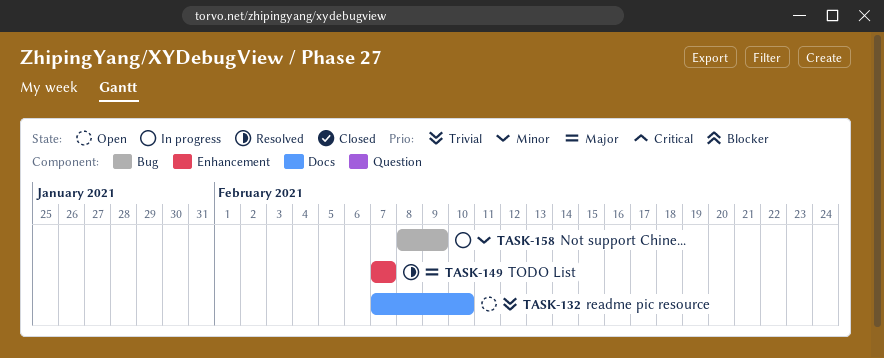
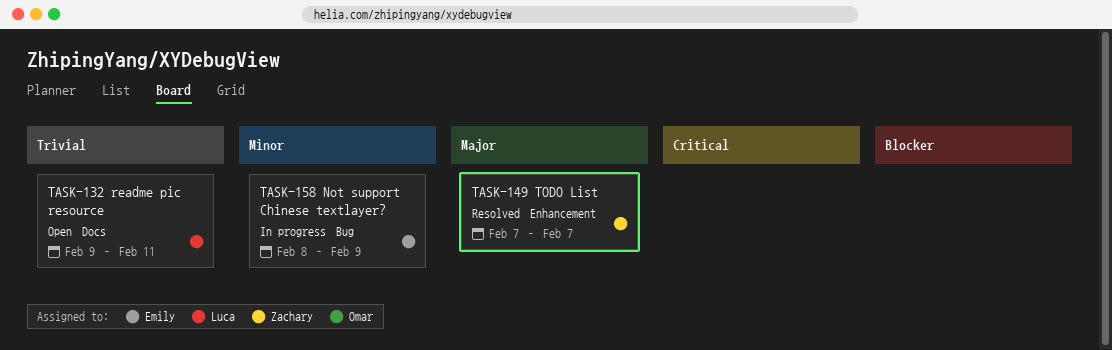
TASK-132, start: Feb 7 -> Feb 9
TASK-132, due: Feb 10 -> Feb 11

